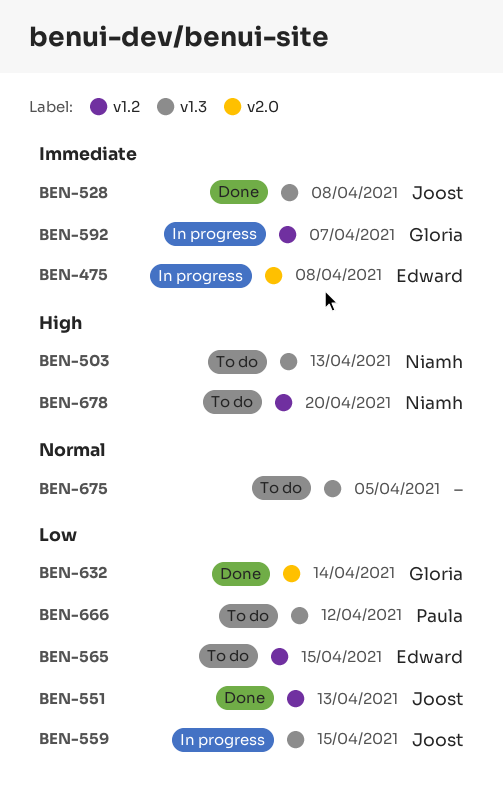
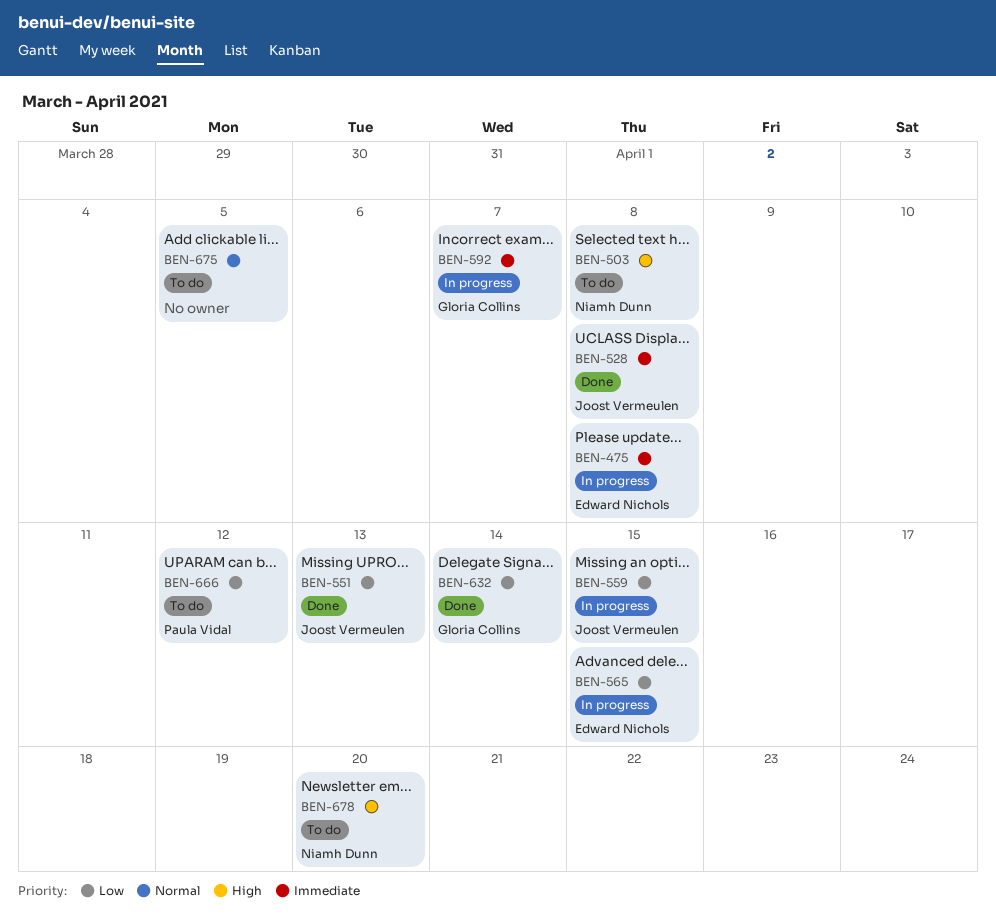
BEN-503, due: Apr 13 -> Apr 8
BEN-565, status: To do -> In progress

